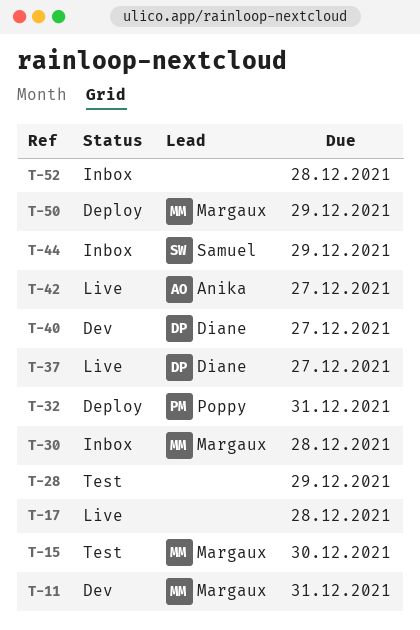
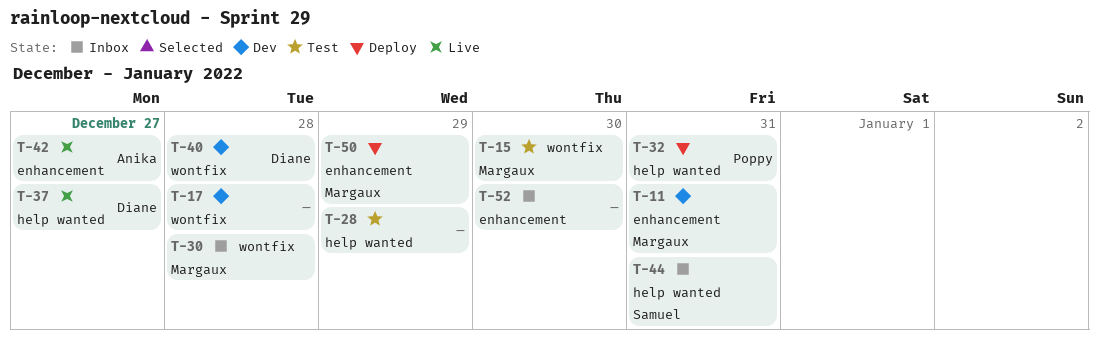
T-17, status: Live -> Dev
T-40, due: Dec 27 -> Dec 28
T-44, due: Dec 29 -> Dec 31
T-52, due: Dec 28 -> Dec 30

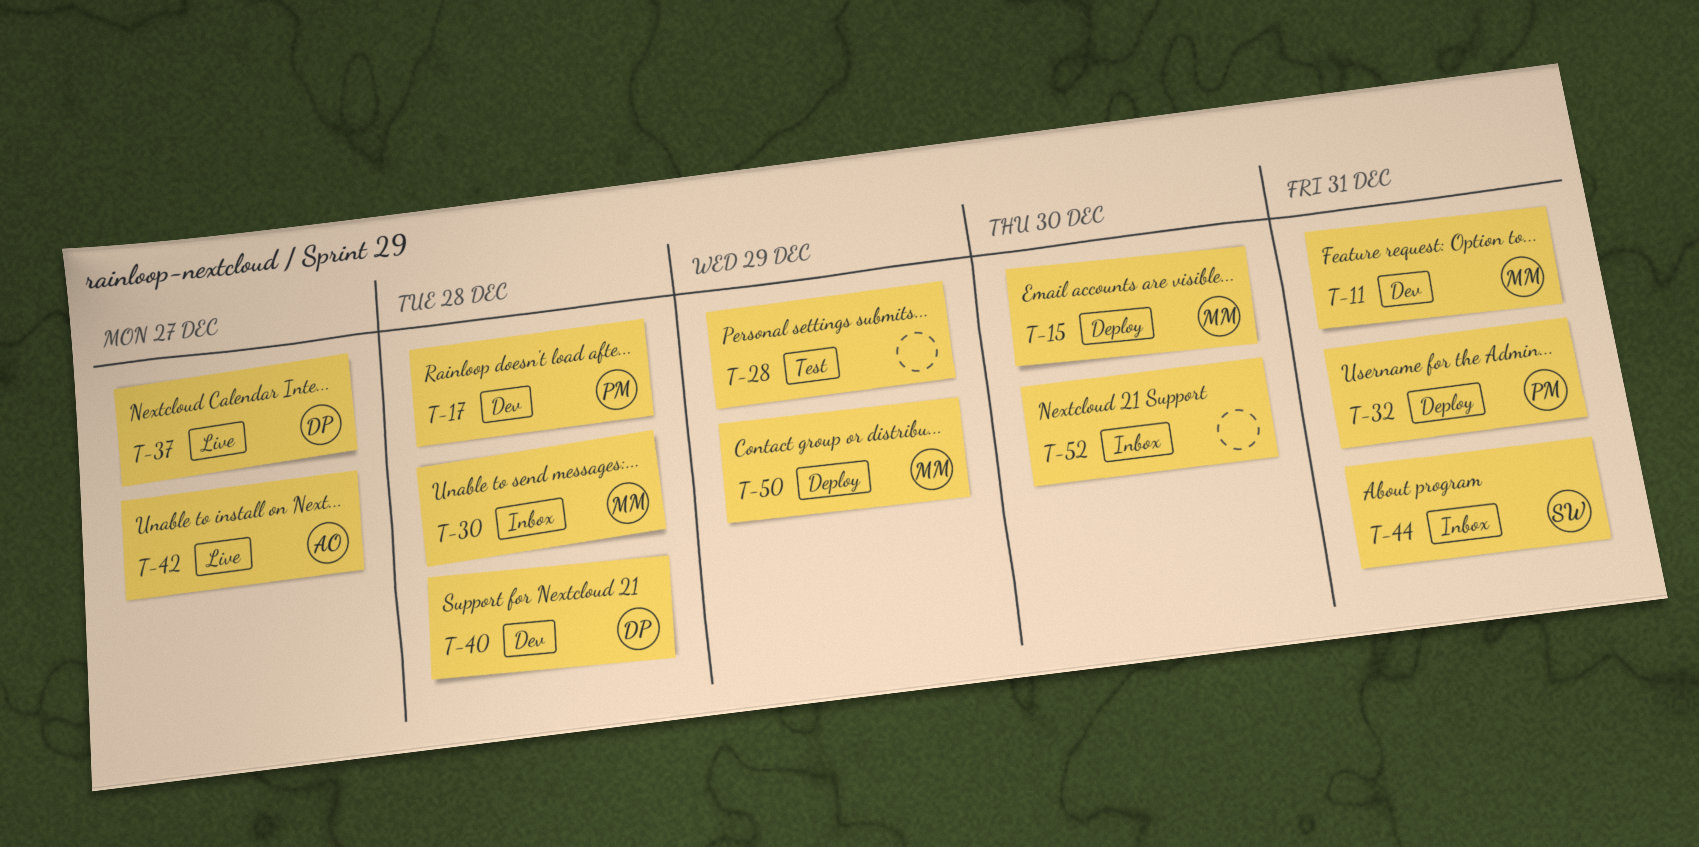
T-15, status: Test -> Deploy
T-17, owner: none -> Poppy

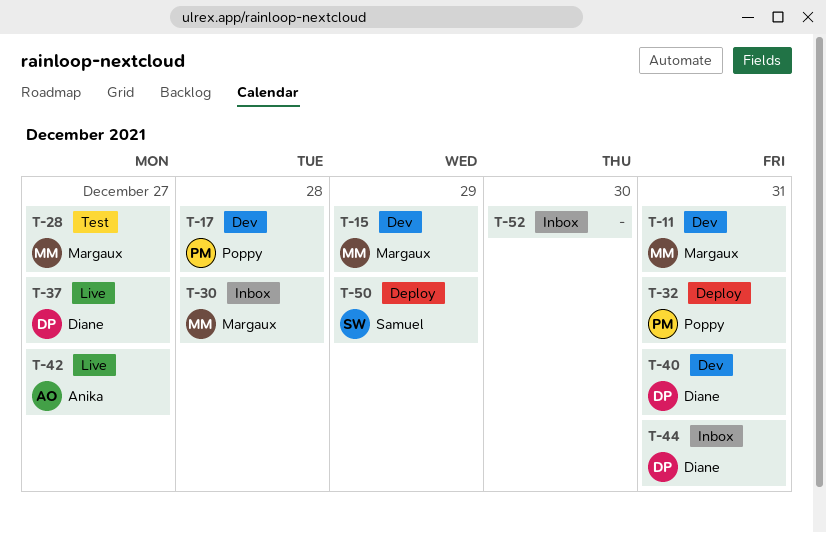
T-15, status: Deploy -> Dev
T-15, due: Dec 30 -> Dec 29
T-28, owner: none -> Margaux
T-28, due: Dec 29 -> Dec 27
T-40, due: Dec 28 -> Dec 31
T-44, owner: Samuel -> Diane
T-50, owner: Margaux -> Samuel

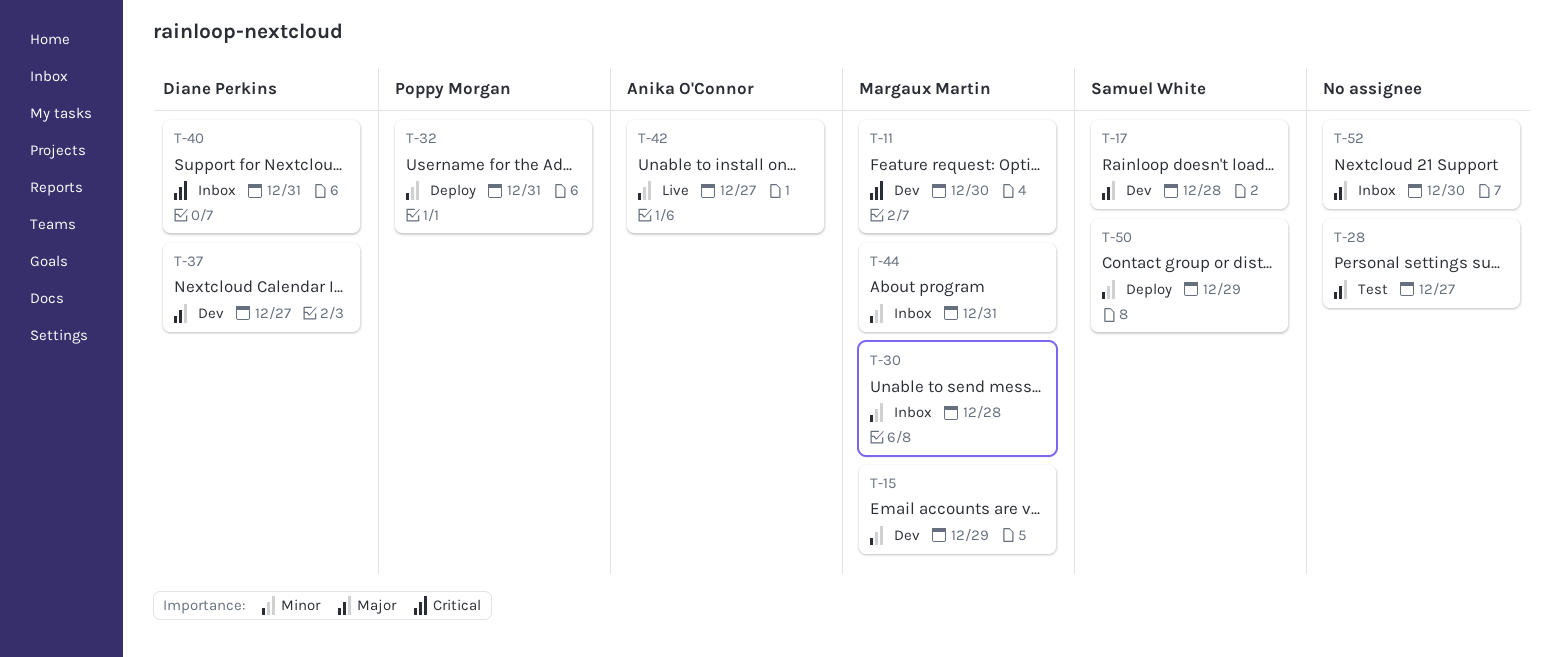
T-11, due: Dec 31 -> Dec 30
T-17, owner: Poppy Morgan -> Samuel White
T-28, owner: Margaux Martin -> none
T-37, status: Live -> Dev
T-40, status: Dev -> Inbox
T-44, owner: Diane Perkins -> Margaux Martin

